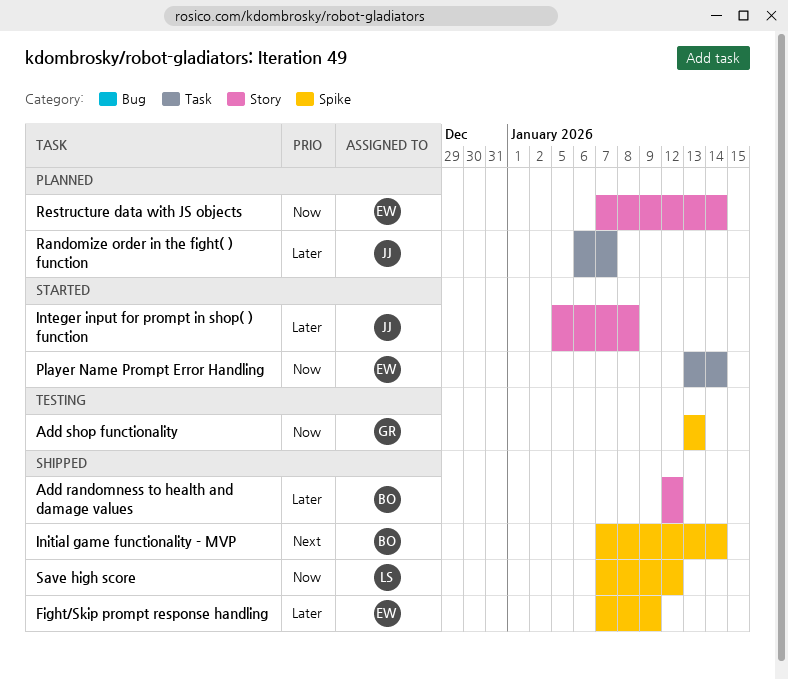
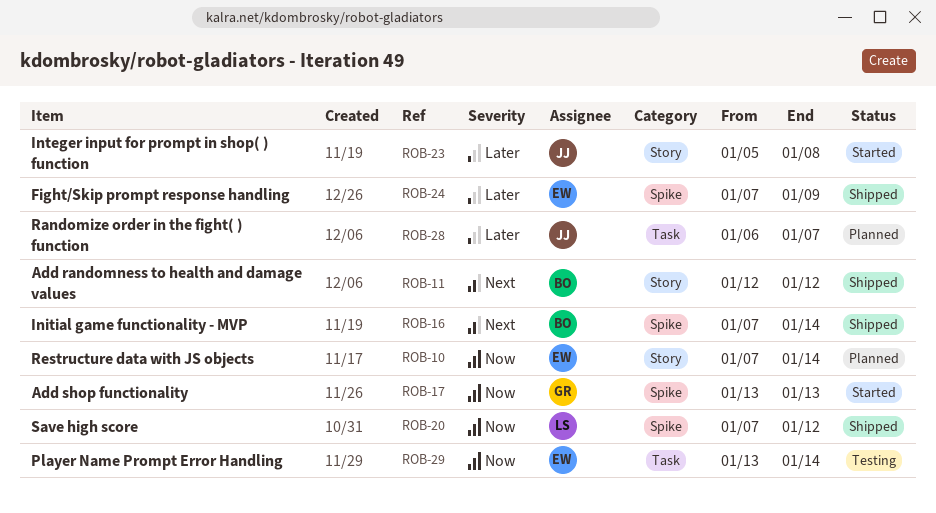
Add randomness to health and damage values, priority: Later -> Next
Add shop functionality, status: Testing -> Started
Player Name Prompt Error Handling, status: Started -> Testing

